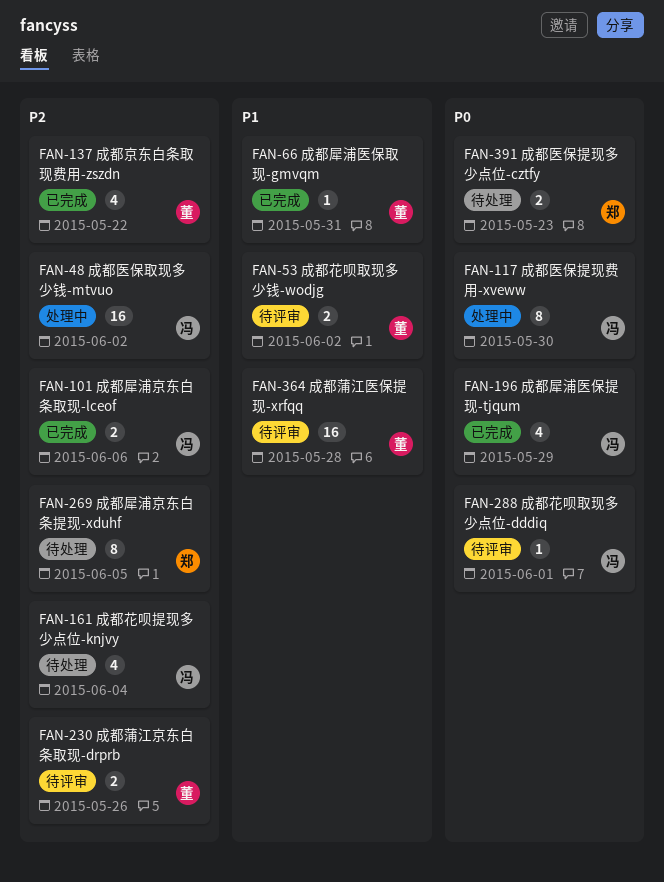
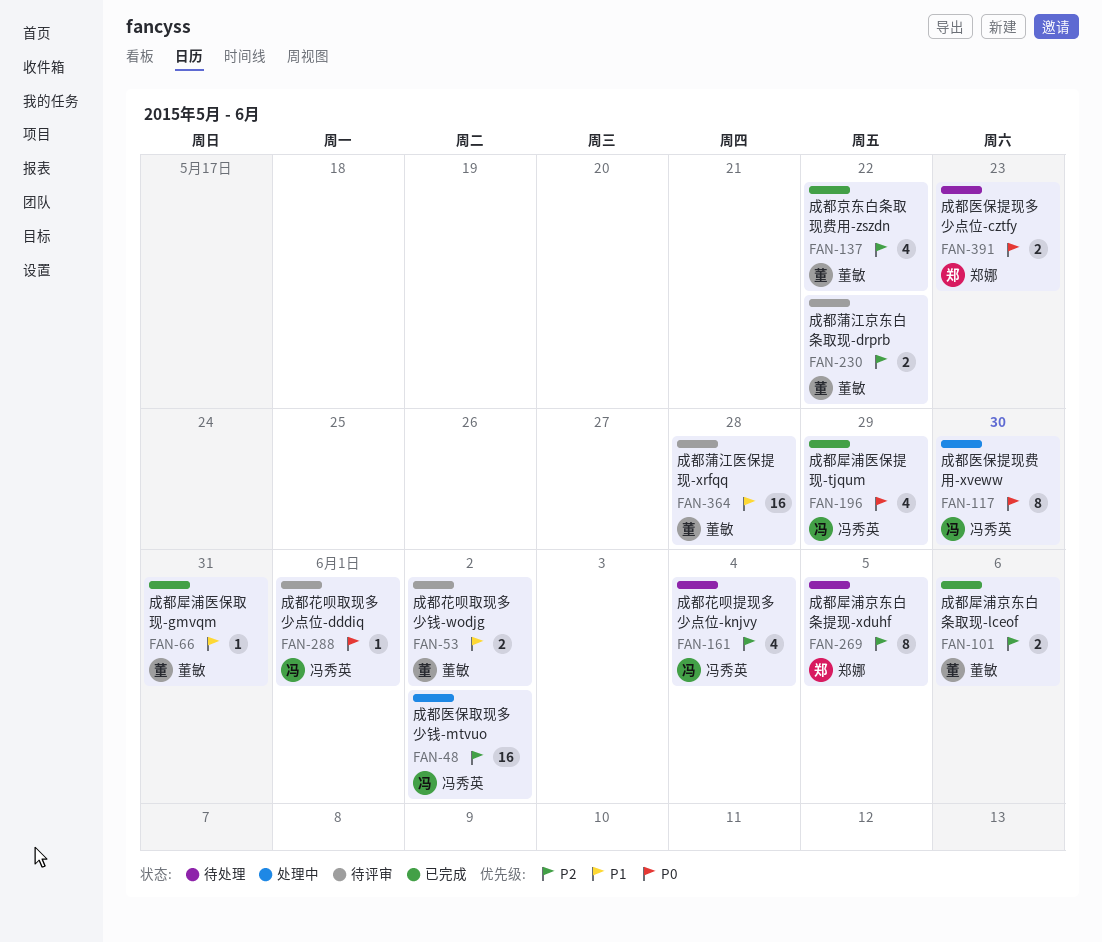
FAN-101, owner: 冯秀英 -> 董敏
FAN-230, due: May 26 -> May 22

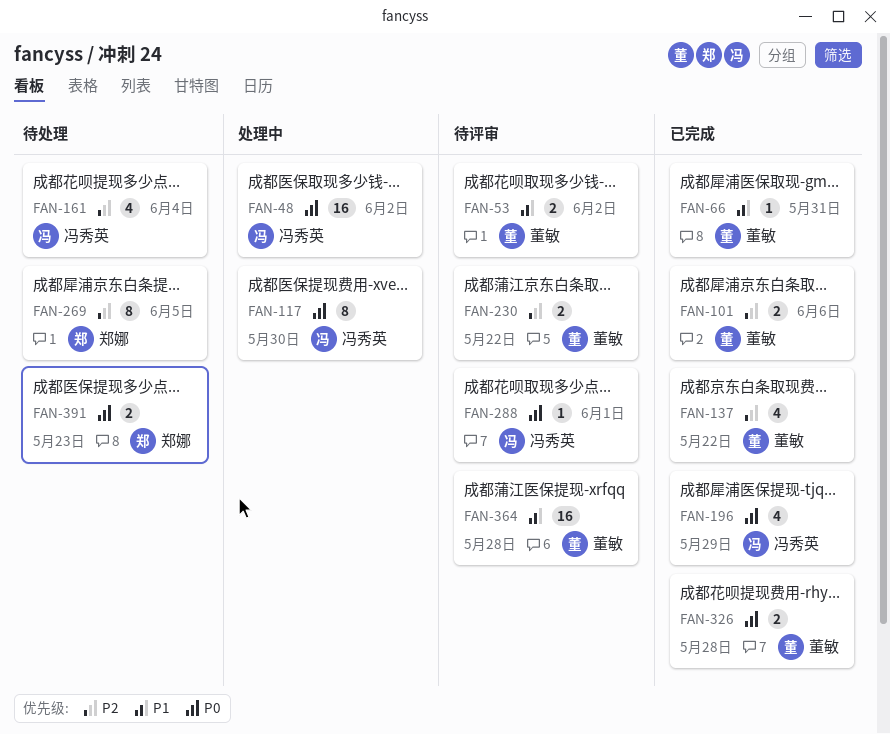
FAN-48, priority: P2 -> P0
FAN-326: none -> present

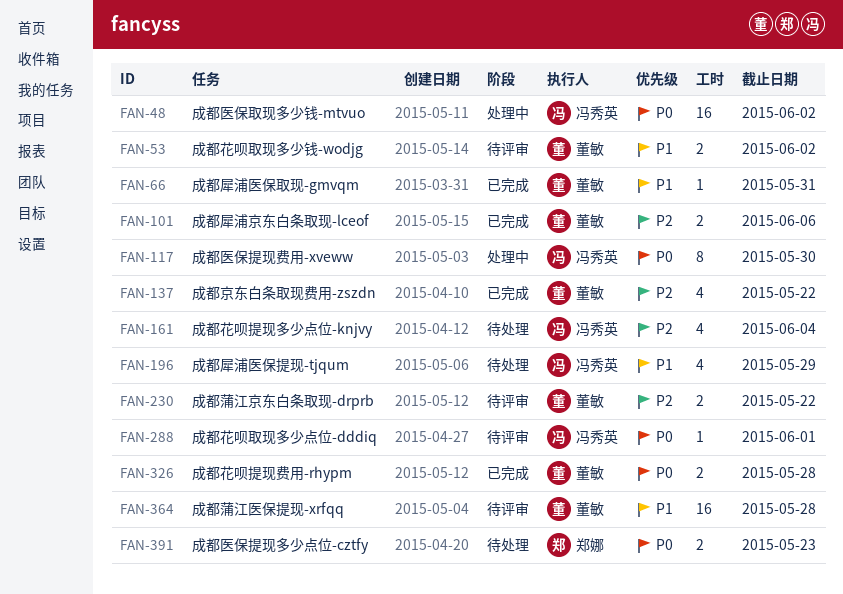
FAN-196, status: 已完成 -> 待处理
FAN-196, priority: P0 -> P1
FAN-269: present -> none

